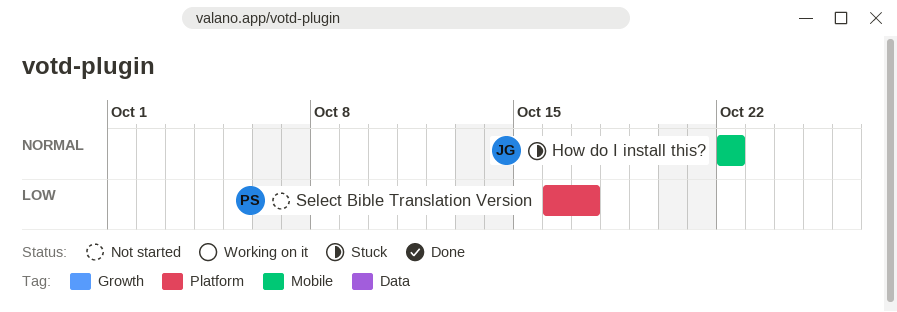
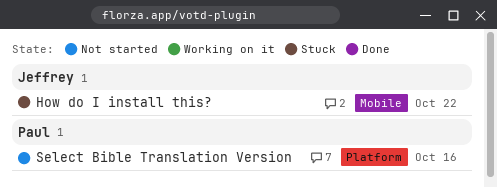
Select Bible Translation Version, due: Oct 17 -> Oct 16

